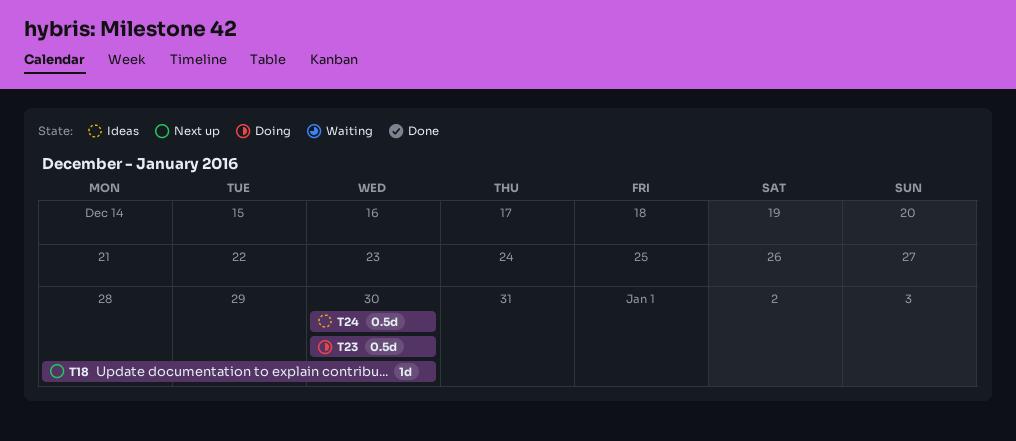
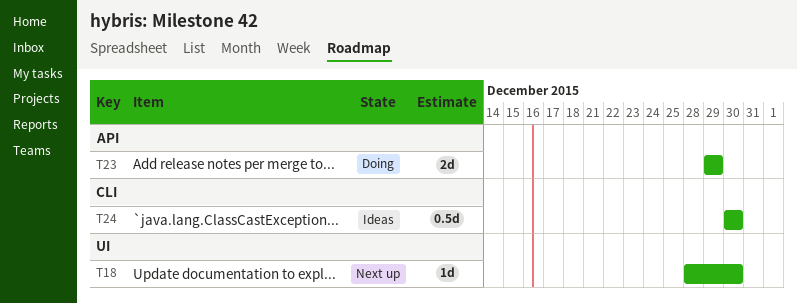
T23, estimate: 0.5d -> 2d
T23, start: Dec 30 -> Dec 29
T23, due: Dec 30 -> Dec 29

